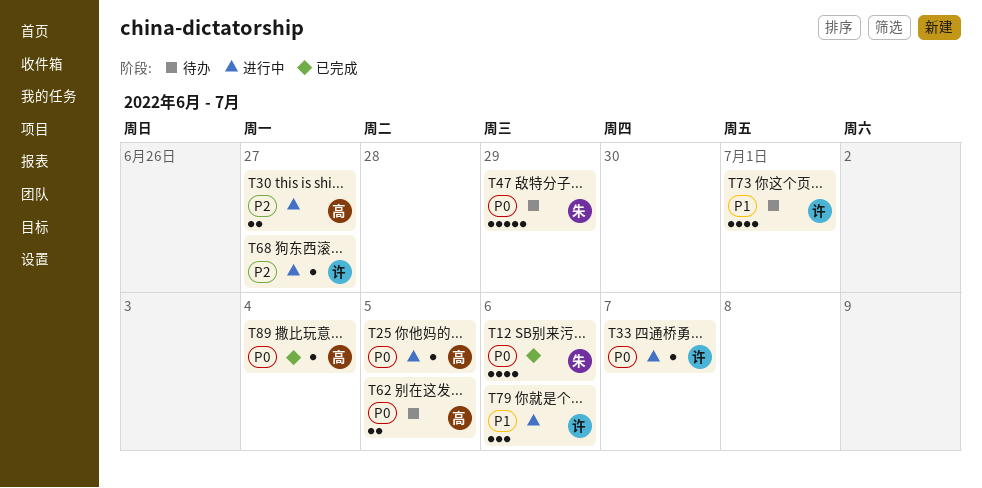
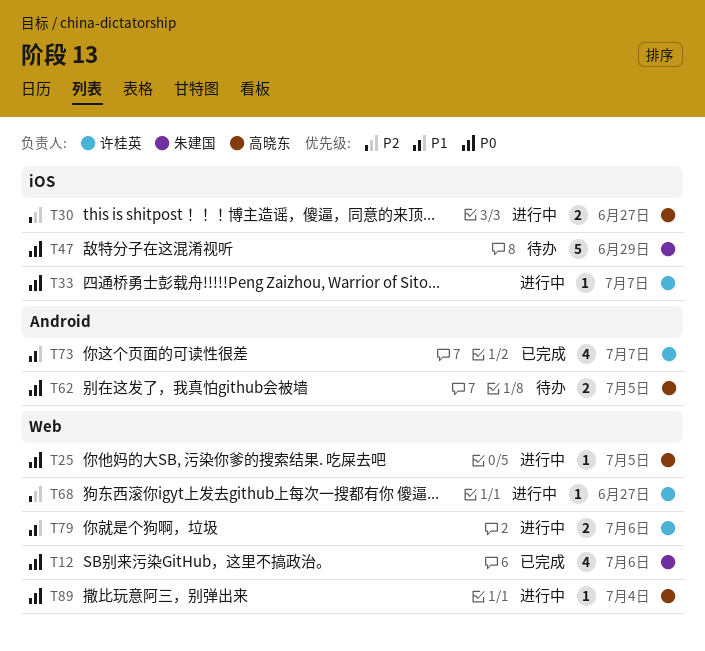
T73, status: 待办 -> 已完成
T73, due: Jul 1 -> Jul 7
T79, estimate: 3 -> 2
T89, status: 已完成 -> 进行中

